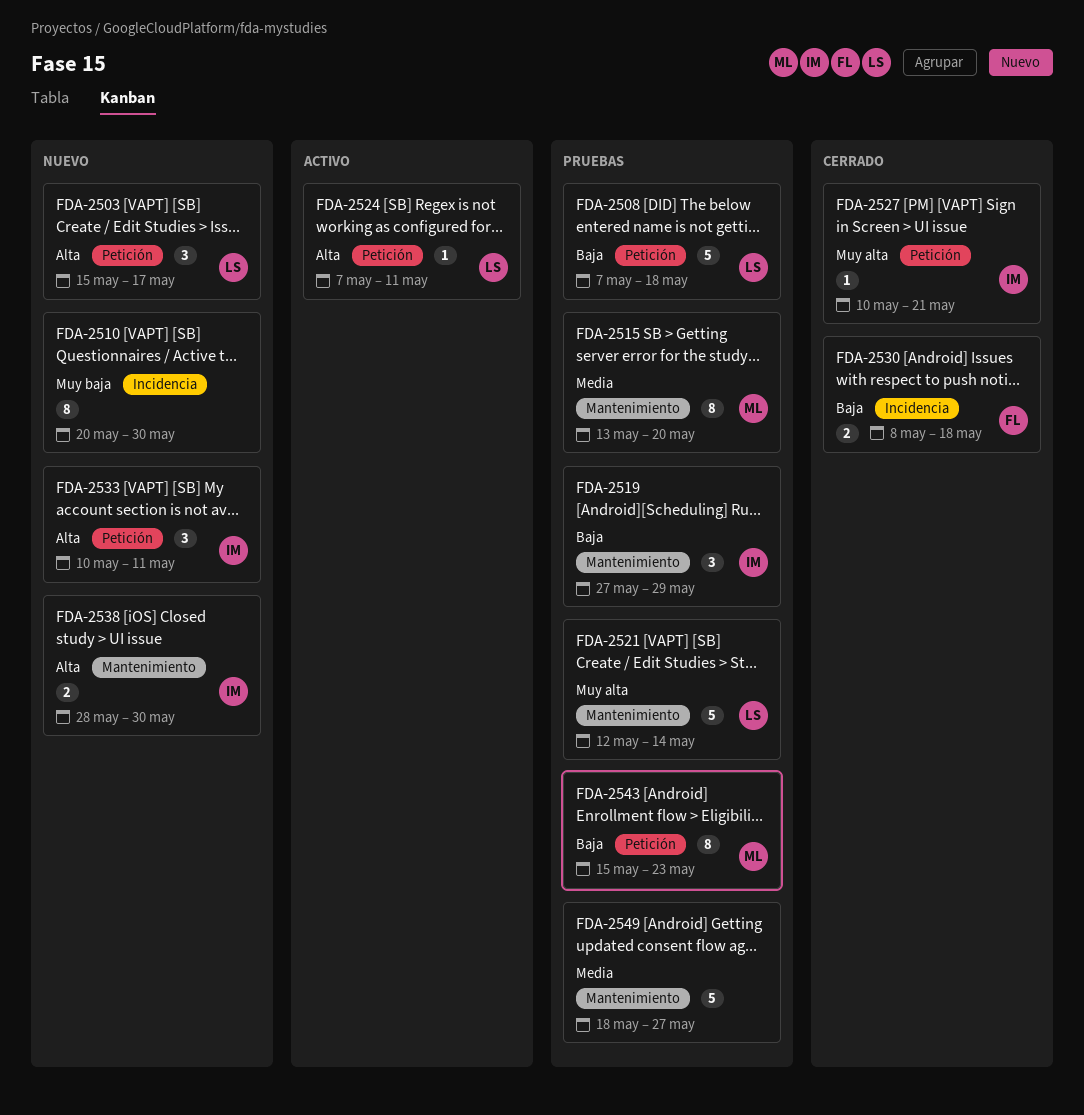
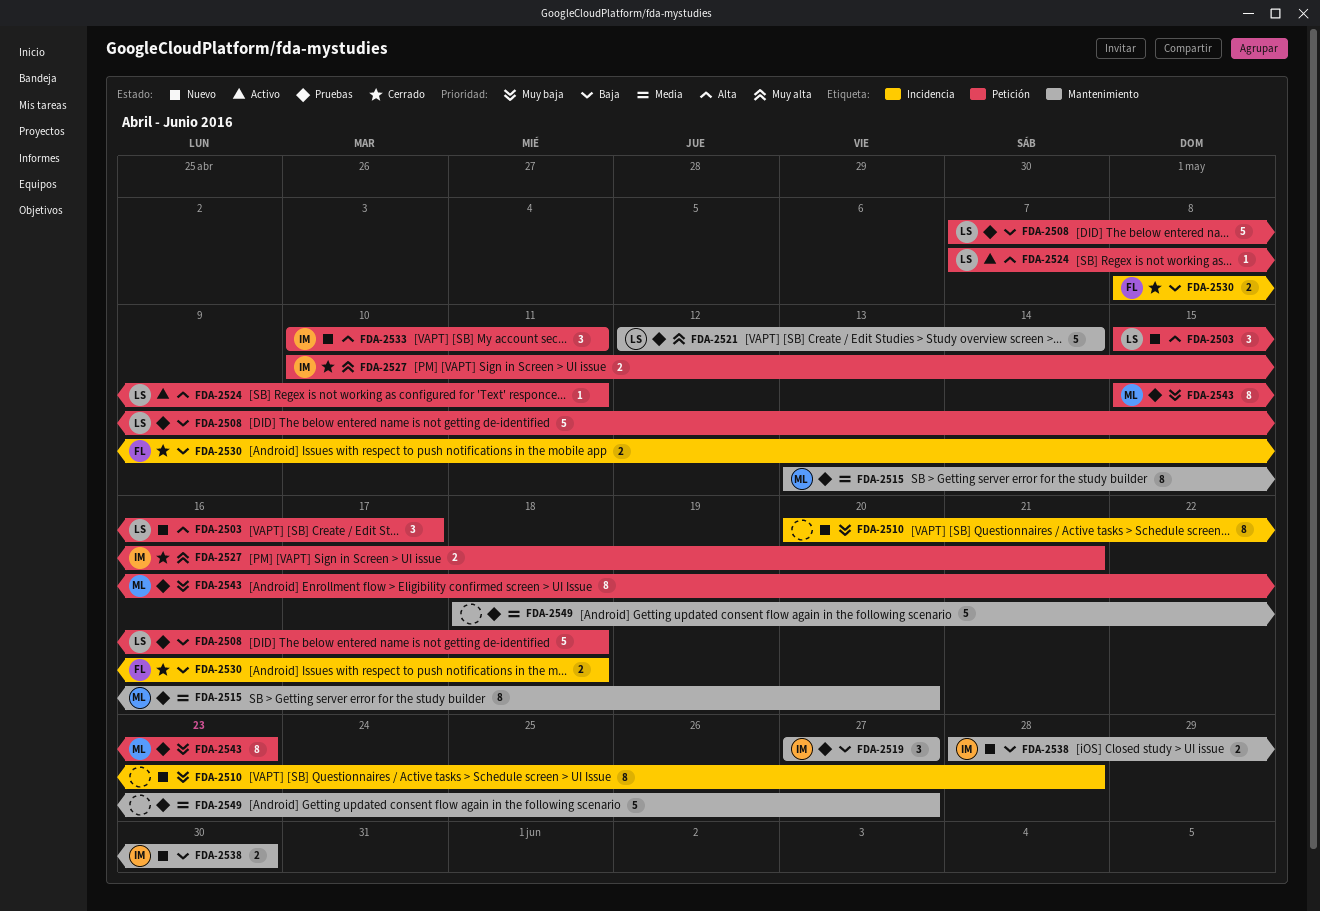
FDA-2510, due: May 30 -> May 28
FDA-2519, due: May 29 -> May 27
FDA-2527, estimate: 1 -> 2
FDA-2538, priority: Alta -> Baja
FDA-2543, priority: Baja -> Muy baja

